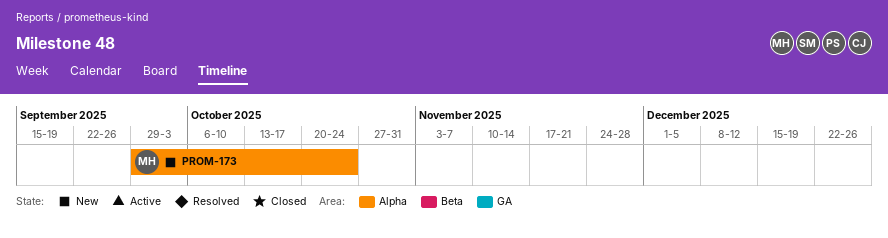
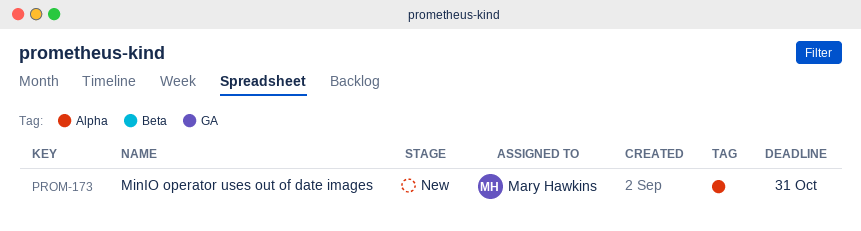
PROM-173, due: Oct 24 -> Oct 31

